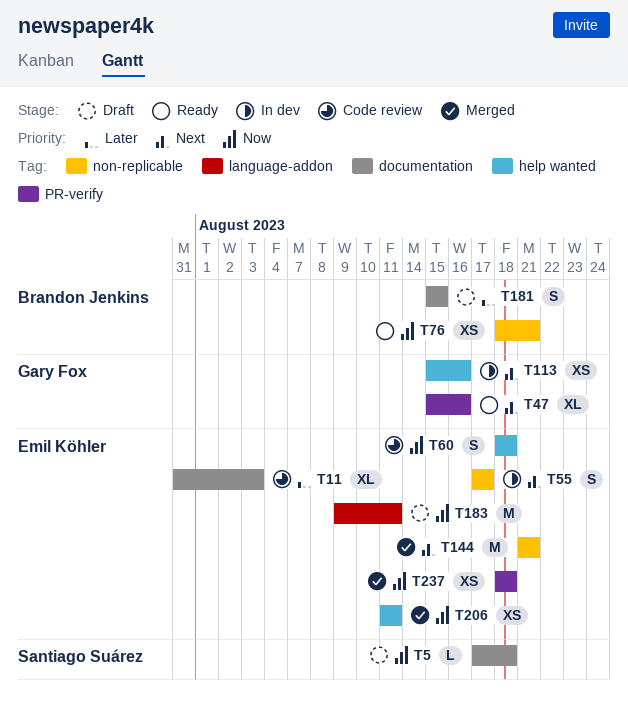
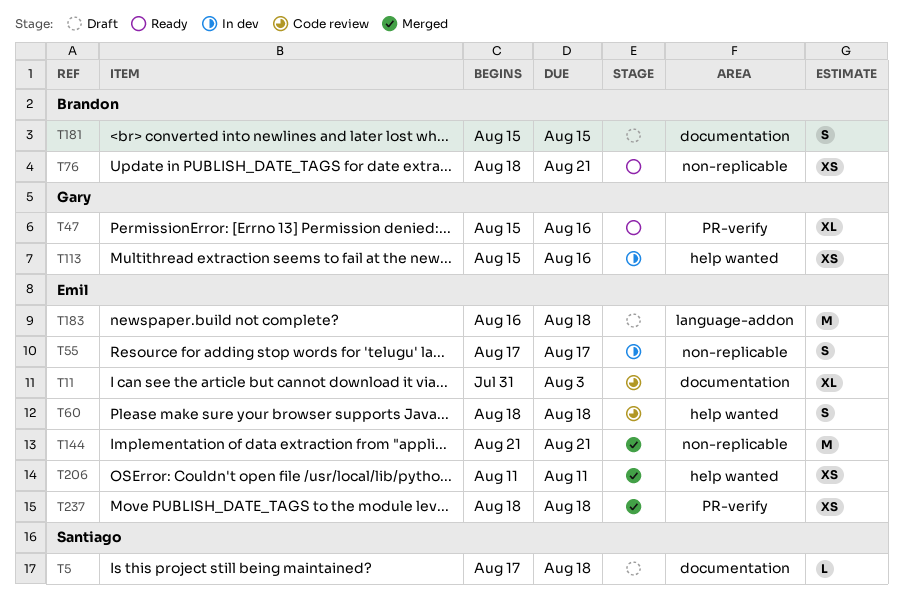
T183, start: Aug 9 -> Aug 16
T183, due: Aug 11 -> Aug 18

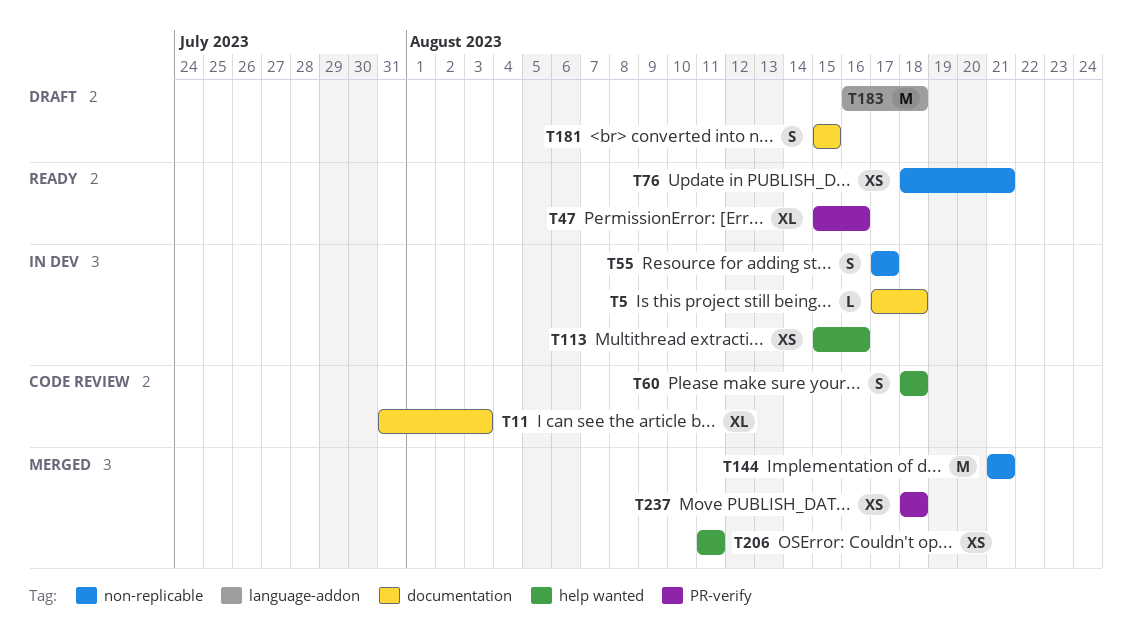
T5, status: Draft -> In dev

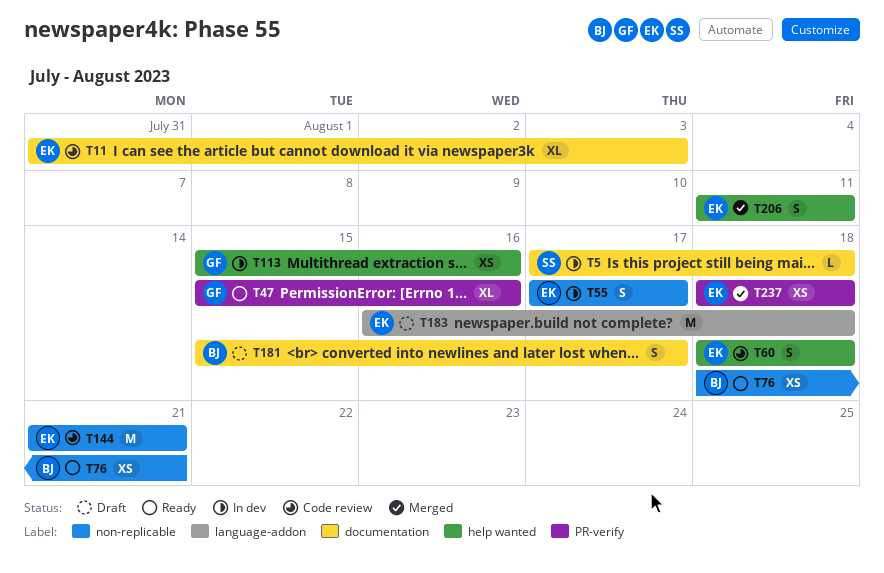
T144, status: Merged -> Code review
T181, due: Aug 15 -> Aug 17
T206, estimate: XS -> S

